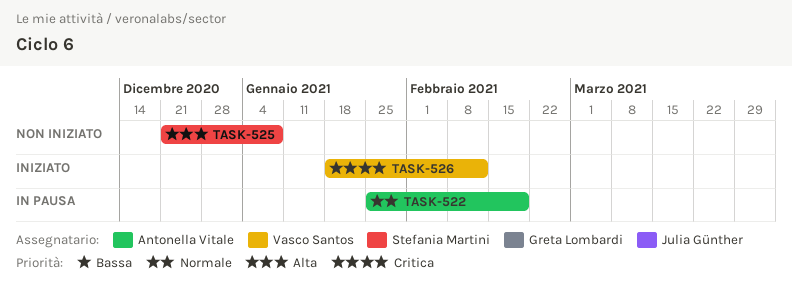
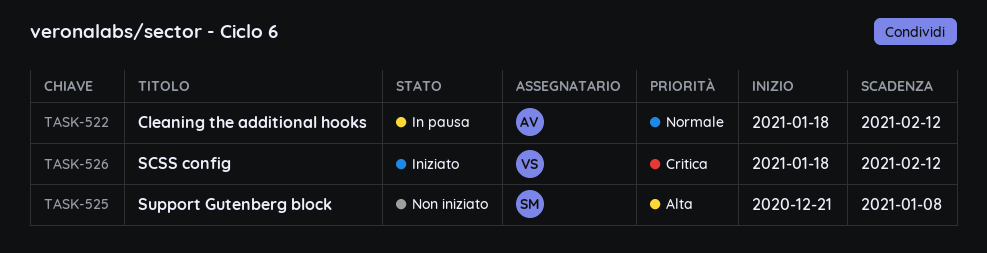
TASK-522, start: Jan 25 -> Jan 18
TASK-522, due: Feb 19 -> Feb 12

